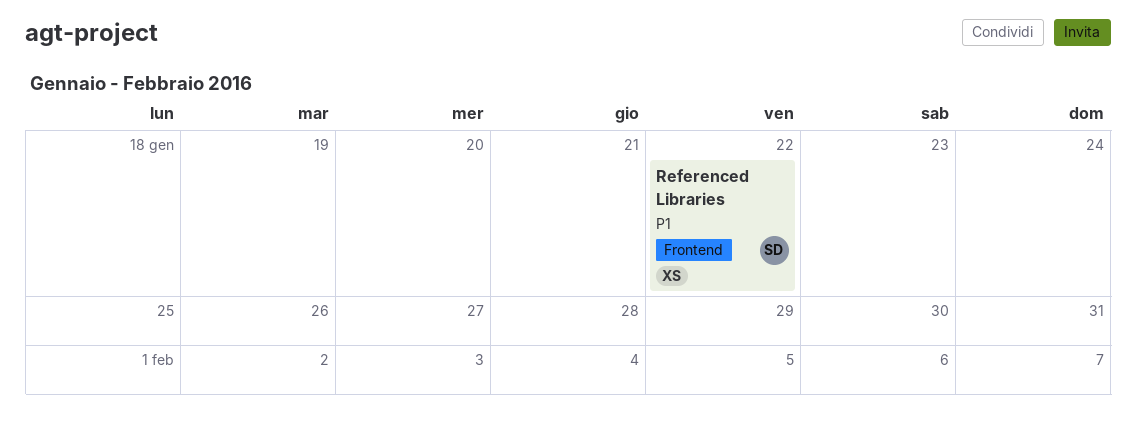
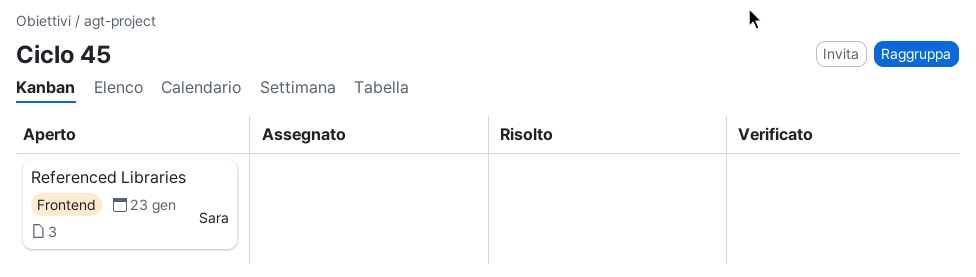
Referenced Libraries, due: Jan 22 -> Jan 23

